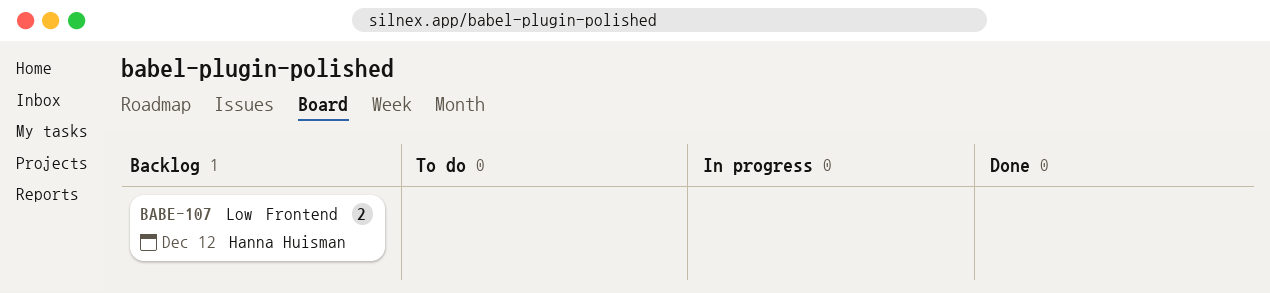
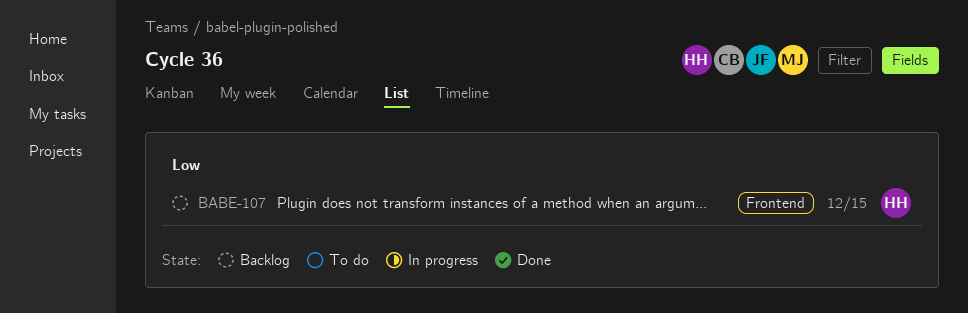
BABE-107, due: Dec 12 -> Dec 15

